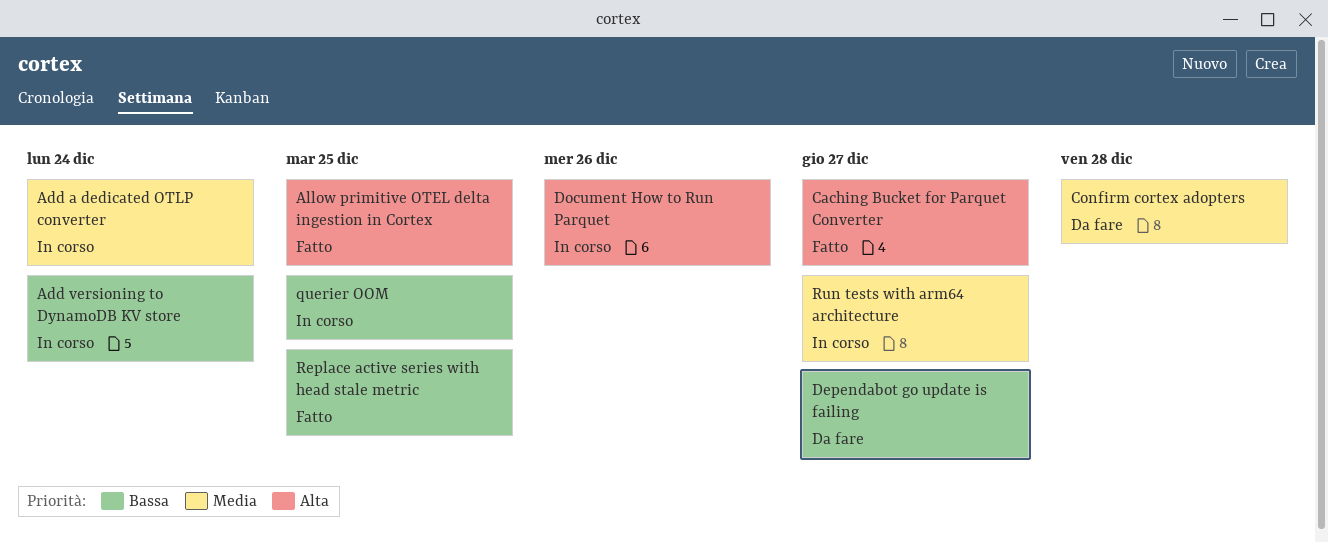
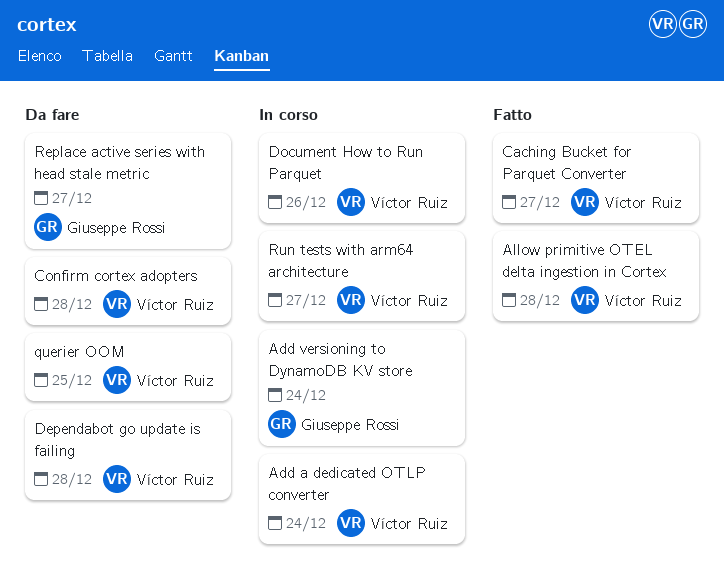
Allow primitive OTEL delta ingestion in Cortex, due: Dec 25 -> Dec 28
Dependabot go update is failing, due: Dec 27 -> Dec 28
querier OOM, status: In corso -> Da fare
Replace active series with head stale metric, status: Fatto -> Da fare
Replace active series with head stale metric, due: Dec 25 -> Dec 27

